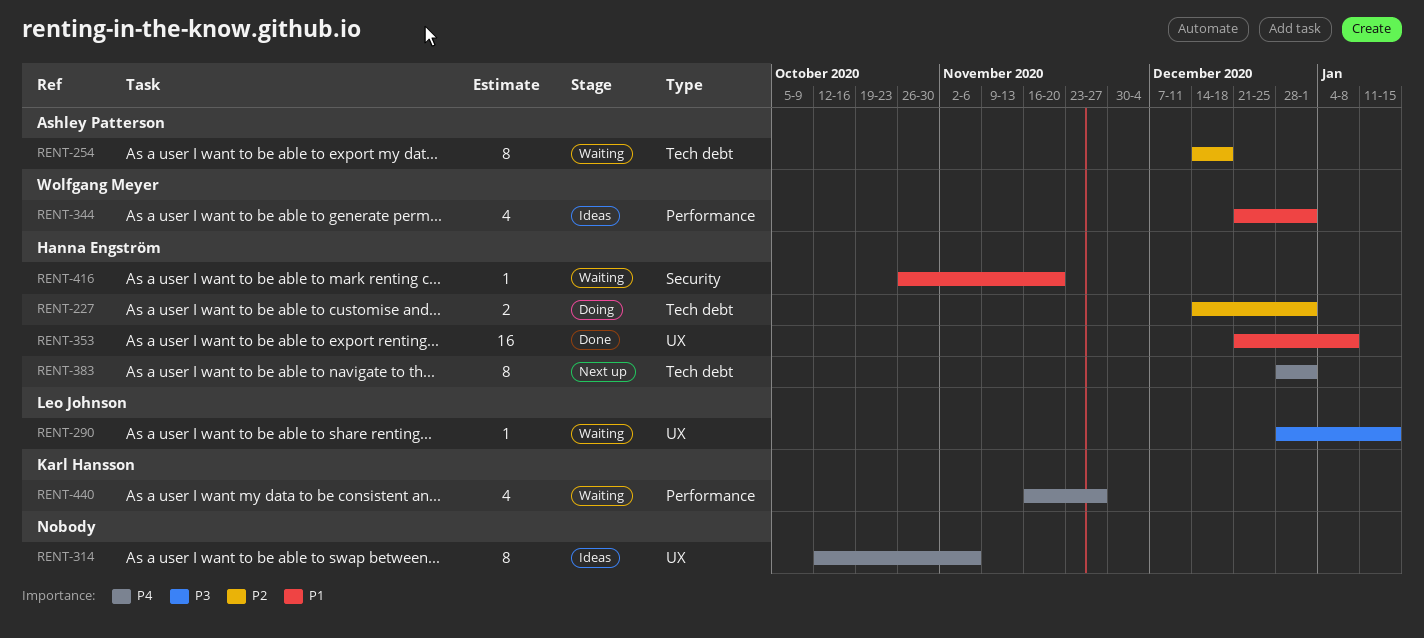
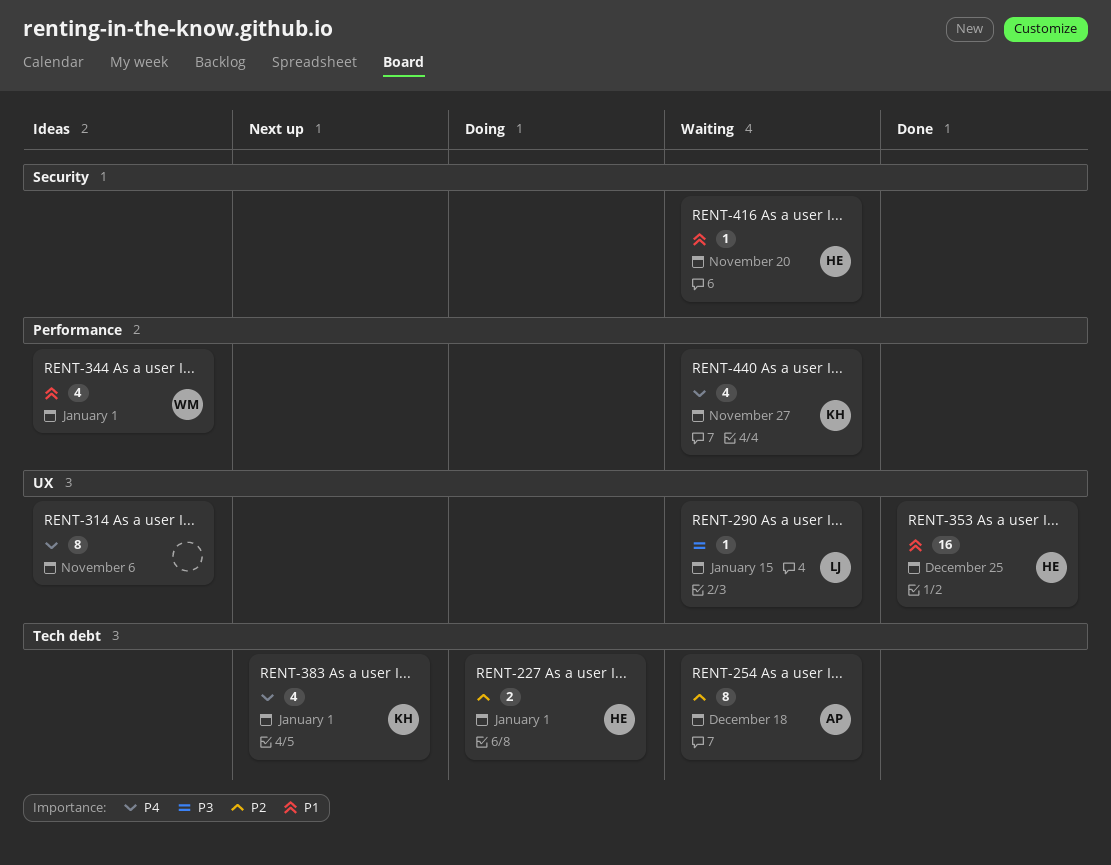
RENT-353, due: Jan 8 -> Dec 25
RENT-383, owner: Hanna Engström -> Karl Hansson
RENT-383, estimate: 8 -> 4

